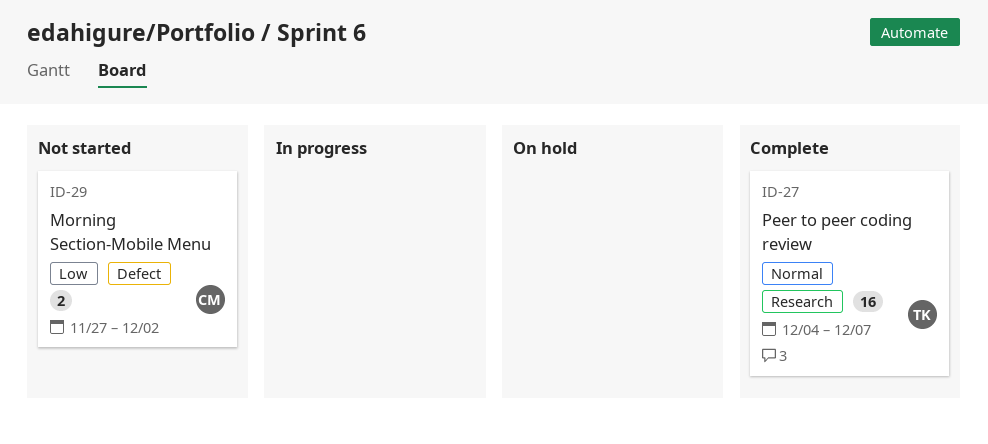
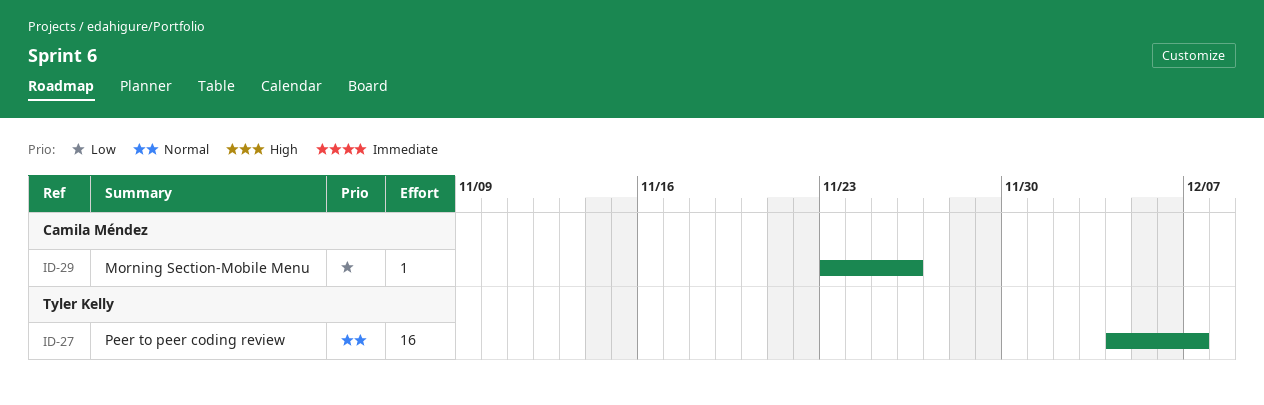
ID-29, estimate: 2 -> 1
ID-29, start: Nov 27 -> Nov 23
ID-29, due: Dec 2 -> Nov 26

